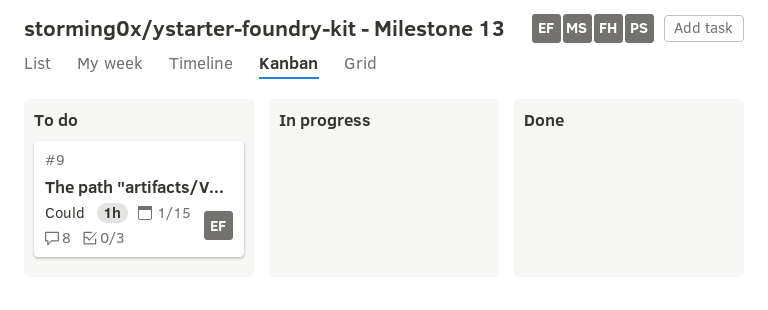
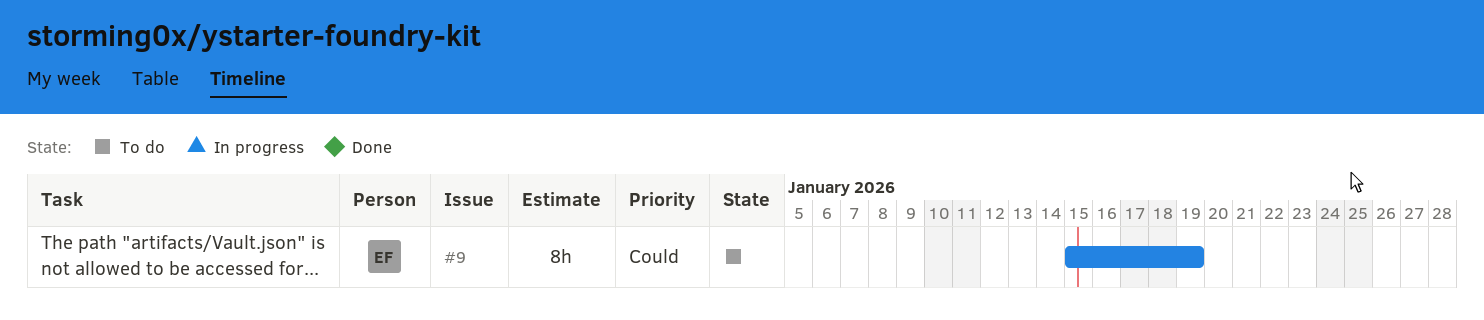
#9, estimate: 1h -> 8h
#9, due: Jan 15 -> Jan 19

